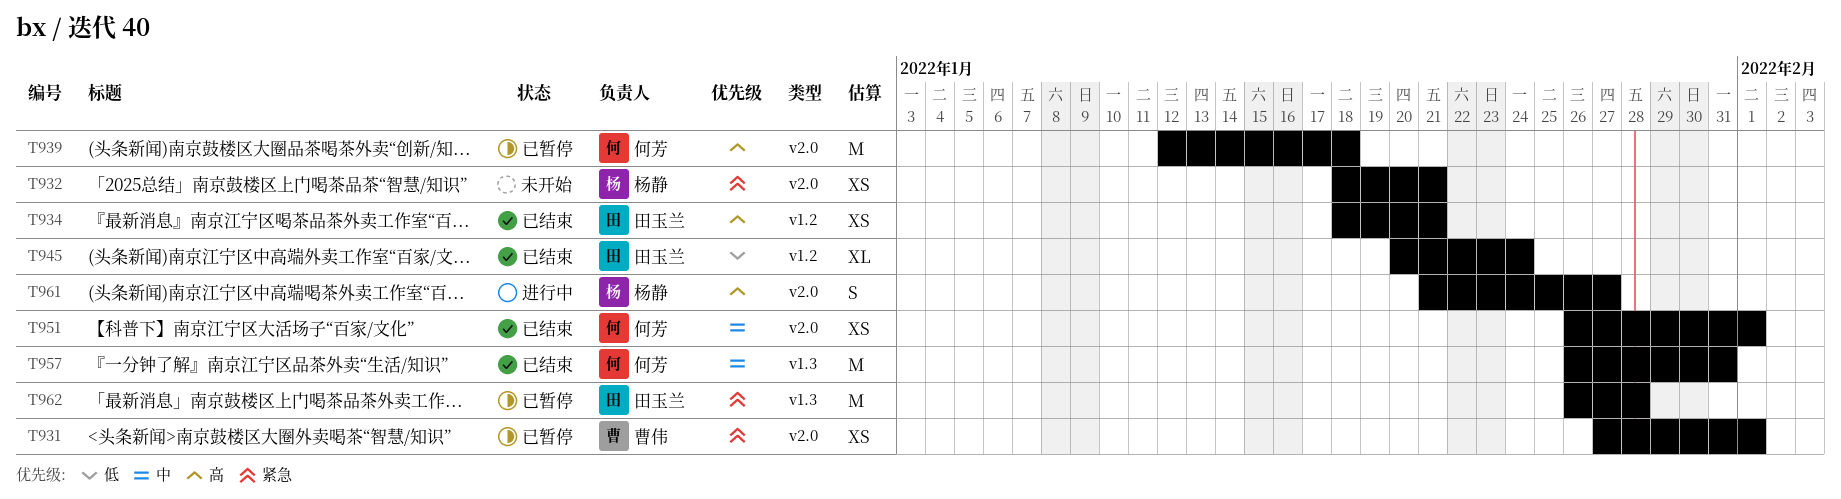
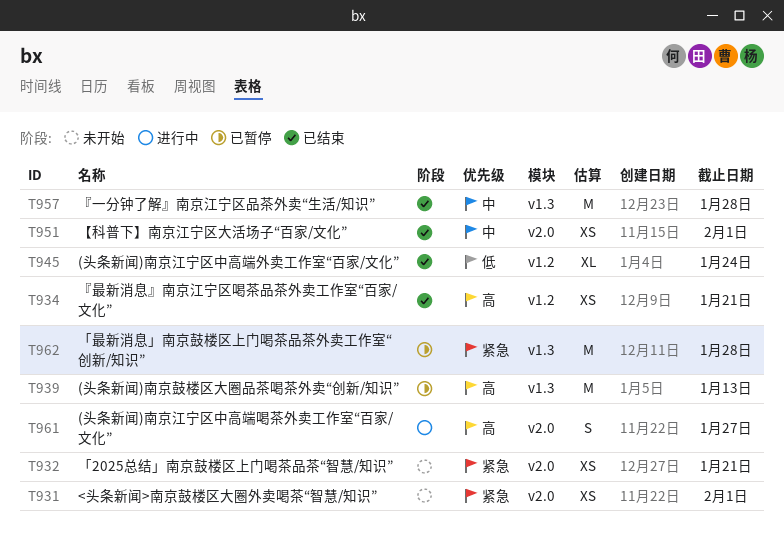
T931, status: 已暂停 -> 未开始
T939, label: v2.0 -> v1.3
T939, due: Jan 18 -> Jan 13
T957, due: Jan 31 -> Jan 28

